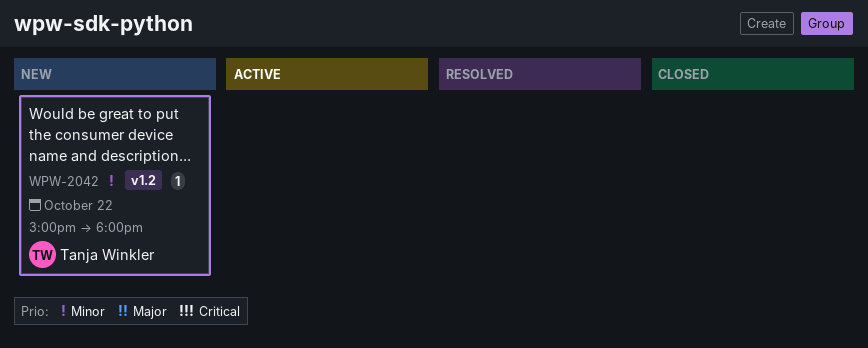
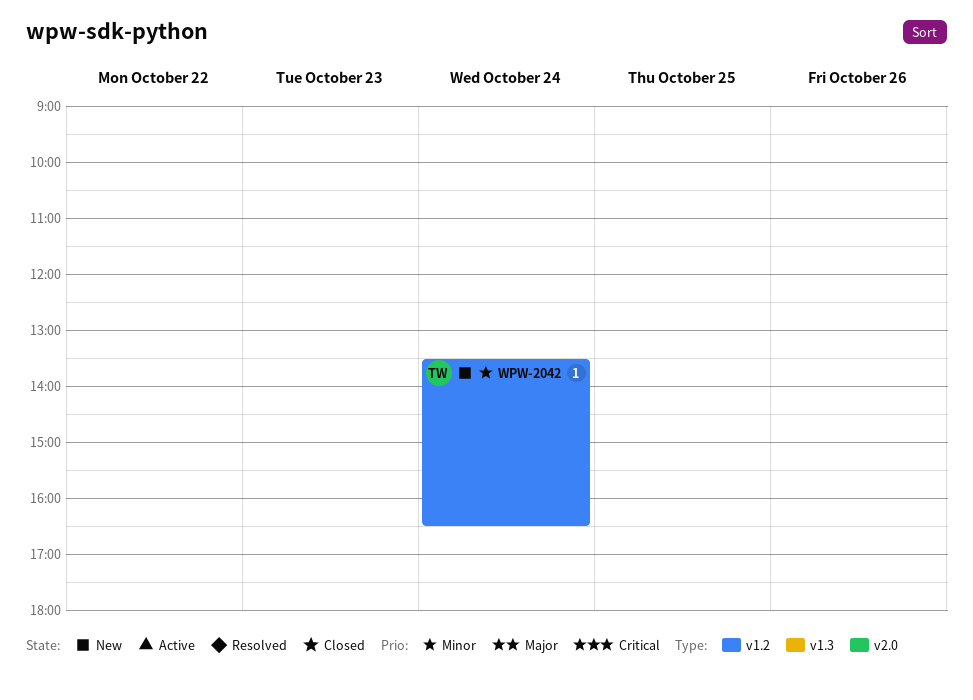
WPW-2042, day: Oct 22 -> Oct 24
WPW-2042, begins: 15:00 -> 13:30
WPW-2042, ends: 18:00 -> 16:30

